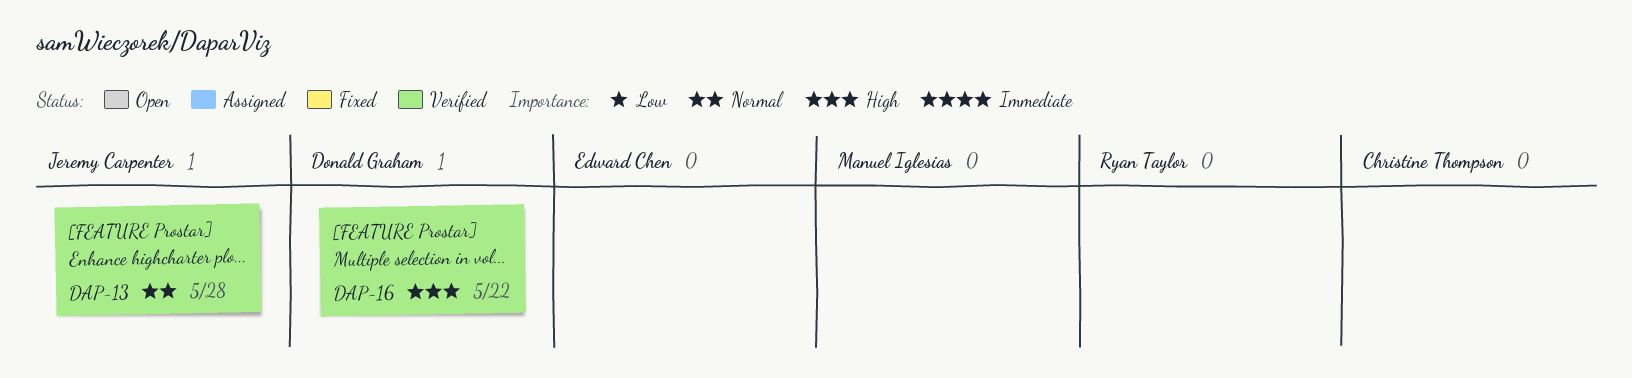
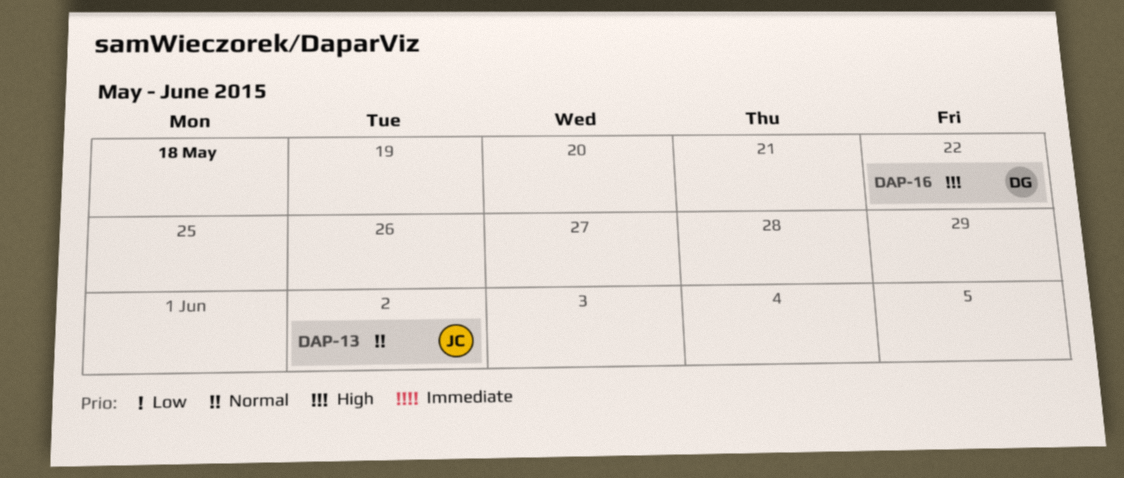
DAP-13, due: May 28 -> Jun 2

